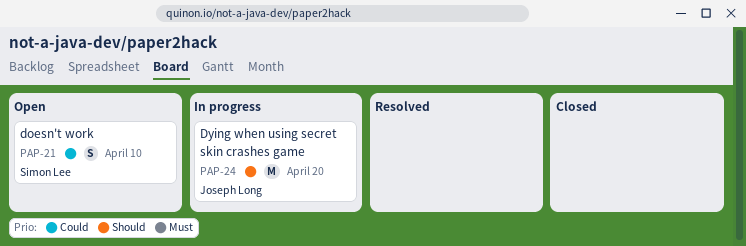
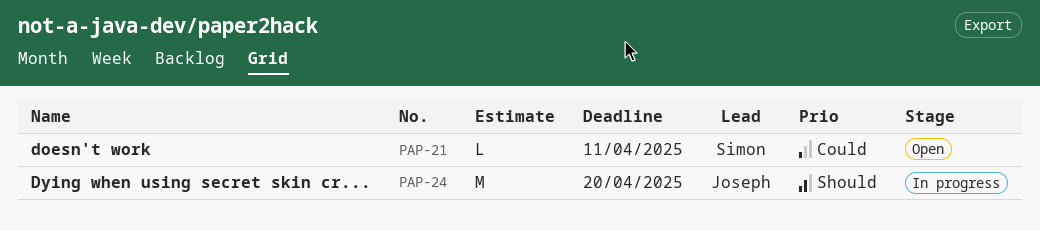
PAP-21, estimate: S -> L
PAP-21, due: Apr 10 -> Apr 11

